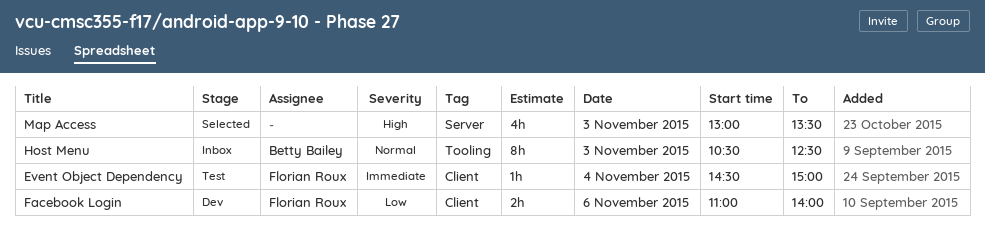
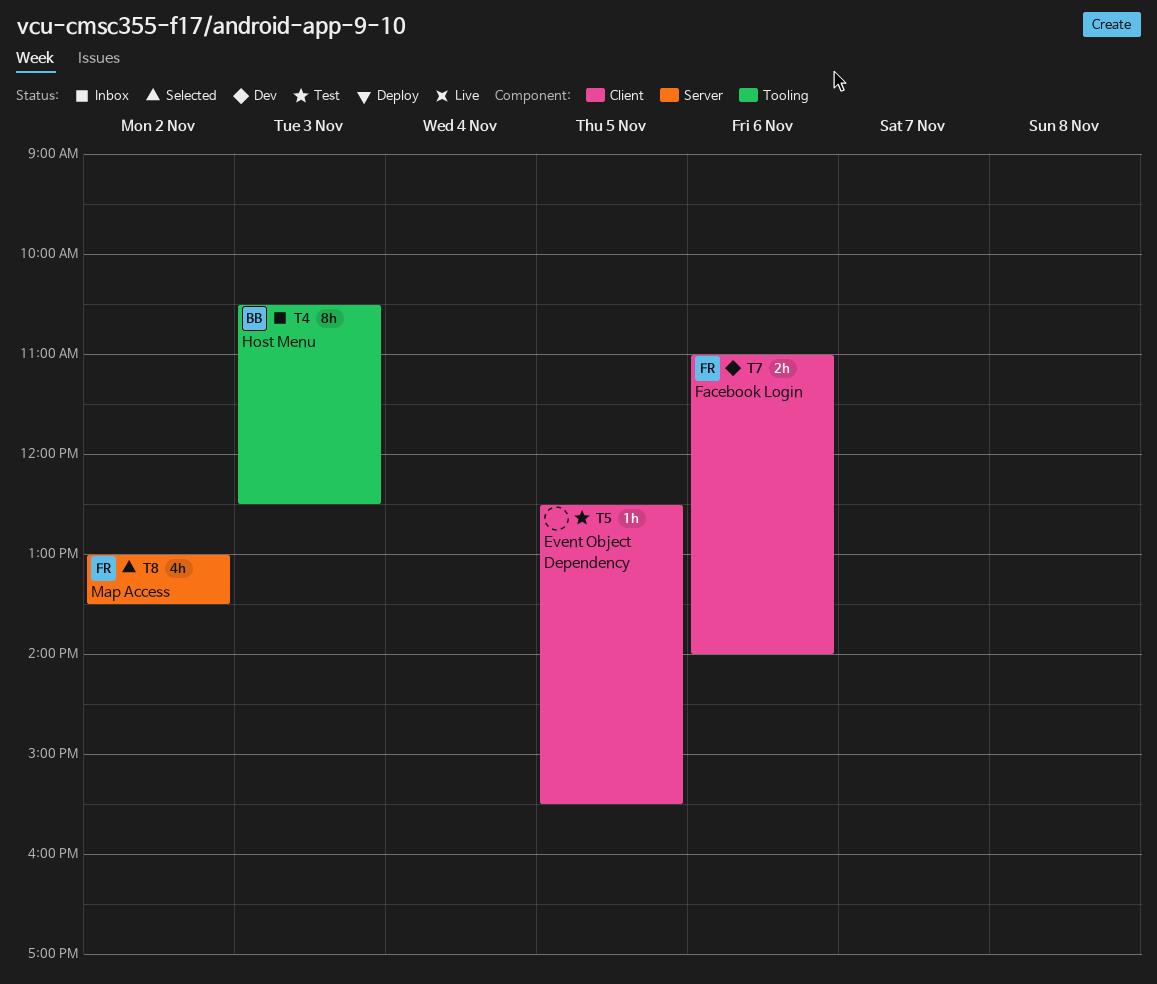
Event Object Dependency, owner: Florian Roux -> none
Event Object Dependency, day: Nov 4 -> Nov 5
Event Object Dependency, begins: 14:30 -> 12:30
Event Object Dependency, ends: 15:00 -> 15:30
Map Access, owner: none -> Florian Roux
Map Access, day: Nov 3 -> Nov 2

